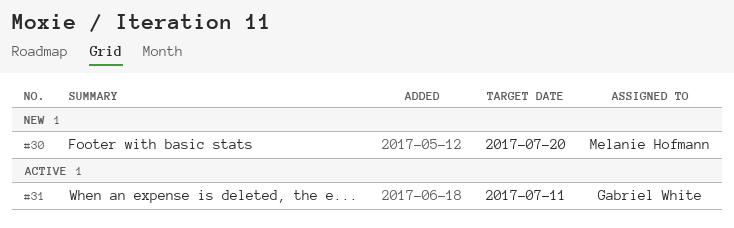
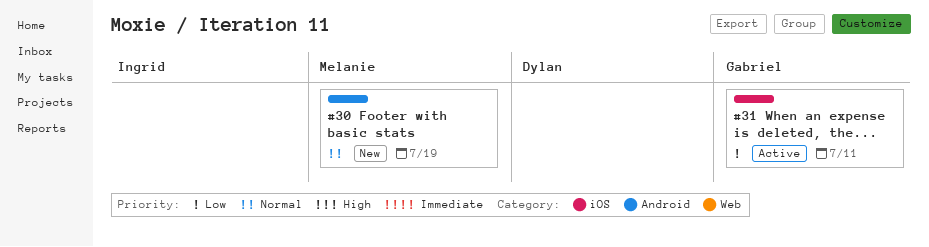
#30, due: Jul 20 -> Jul 19

